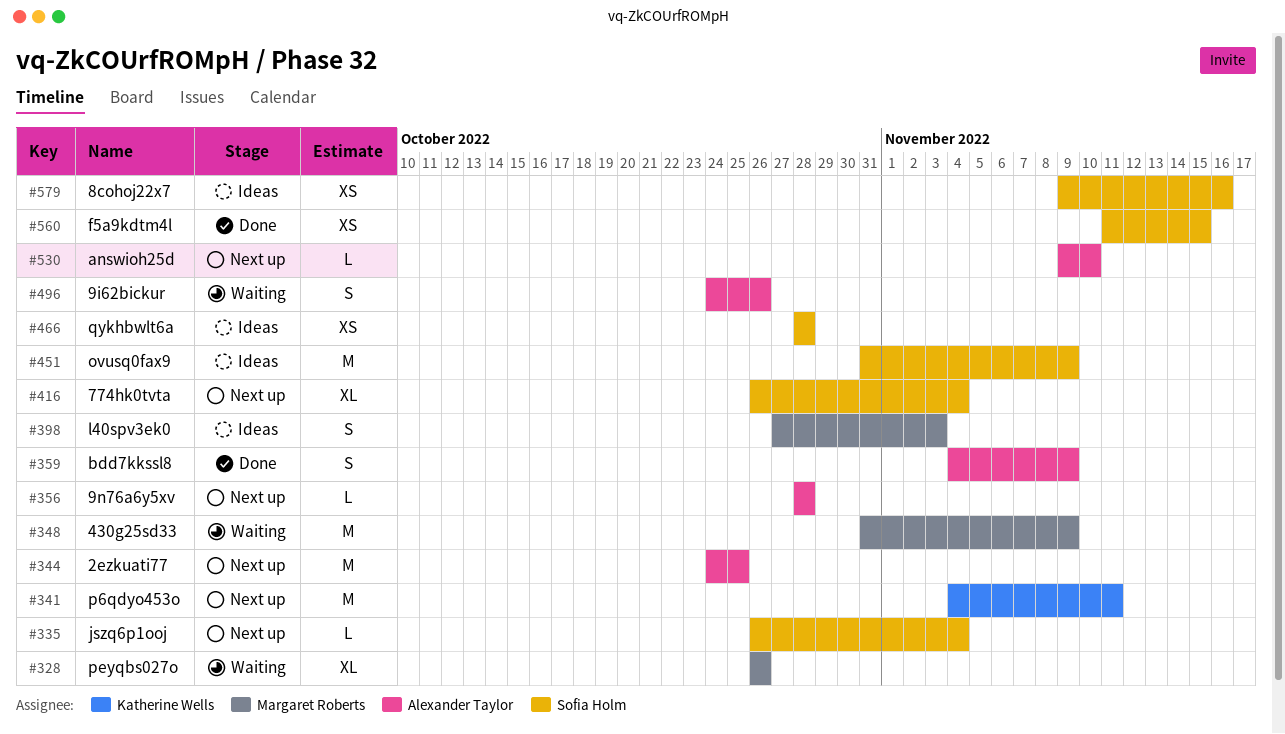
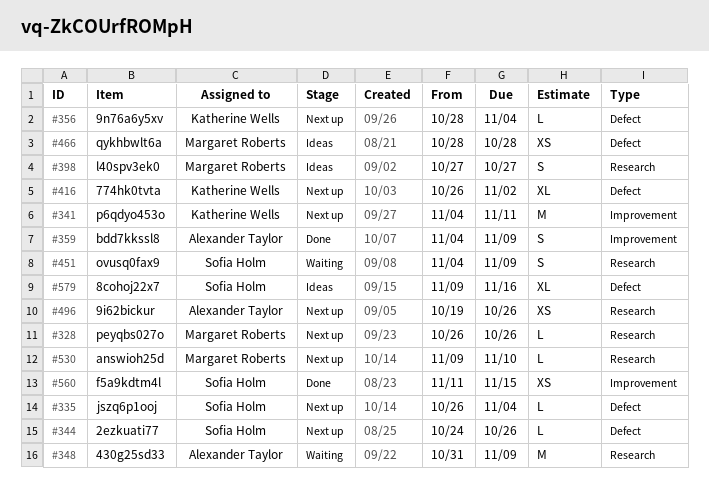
#328, status: Waiting -> Next up
#328, estimate: XL -> L
#344, owner: Alexander Taylor -> Sofia Holm
#344, estimate: M -> L
#344, due: Oct 25 -> Oct 26
#348, owner: Margaret Roberts -> Alexander Taylor
#356, owner: Alexander Taylor -> Katherine Wells
#356, due: Oct 28 -> Nov 4
#398, due: Nov 3 -> Oct 27
#416, owner: Sofia Holm -> Katherine Wells
#416, due: Nov 4 -> Nov 2
#451, status: Ideas -> Waiting
#451, estimate: M -> S
#451, start: Oct 31 -> Nov 4
#466, owner: Sofia Holm -> Margaret Roberts
#496, status: Waiting -> Next up
#496, estimate: S -> XS
#496, start: Oct 24 -> Oct 19
#530, owner: Alexander Taylor -> Margaret Roberts
#579, estimate: XS -> XL

